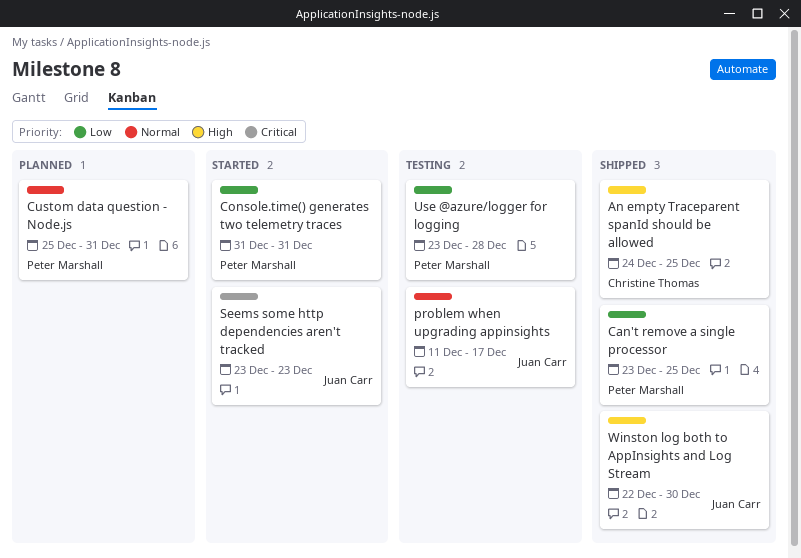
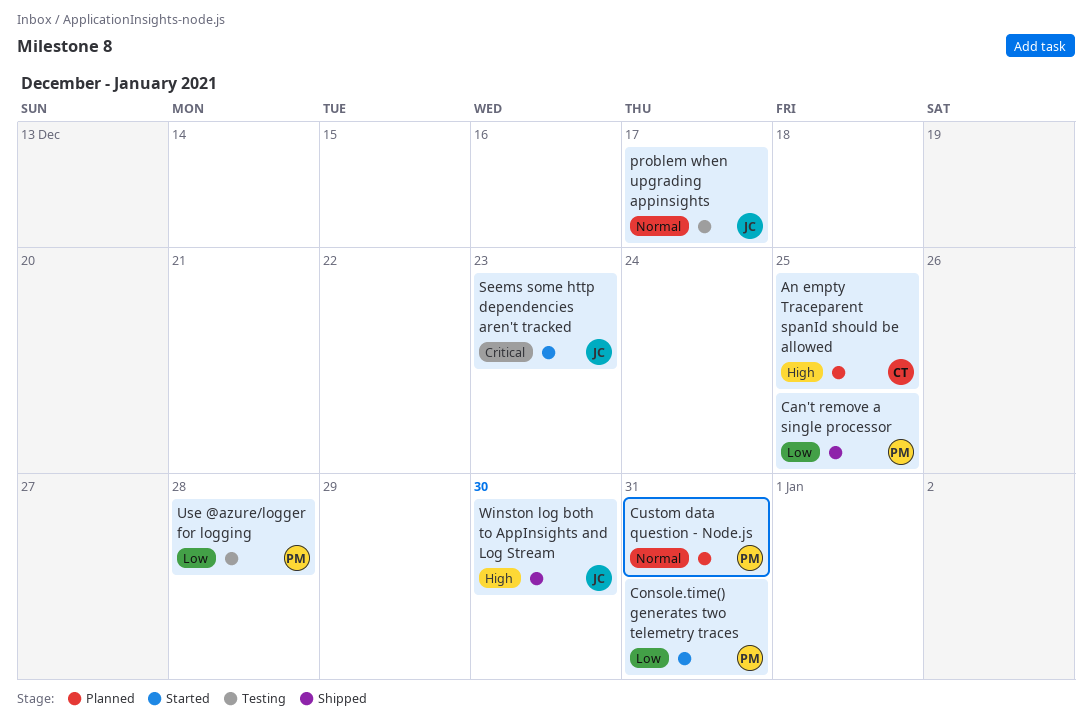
An empty Traceparent spanId should be allowed, status: Shipped -> Planned

